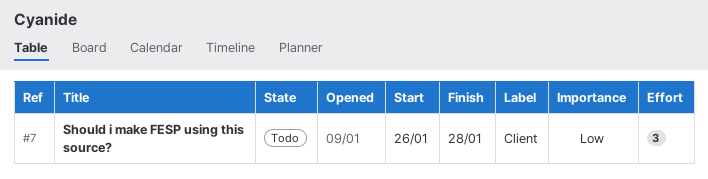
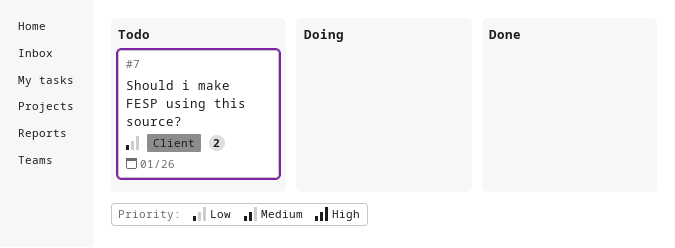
#7, estimate: 3 -> 2
#7, due: Jan 28 -> Jan 26

